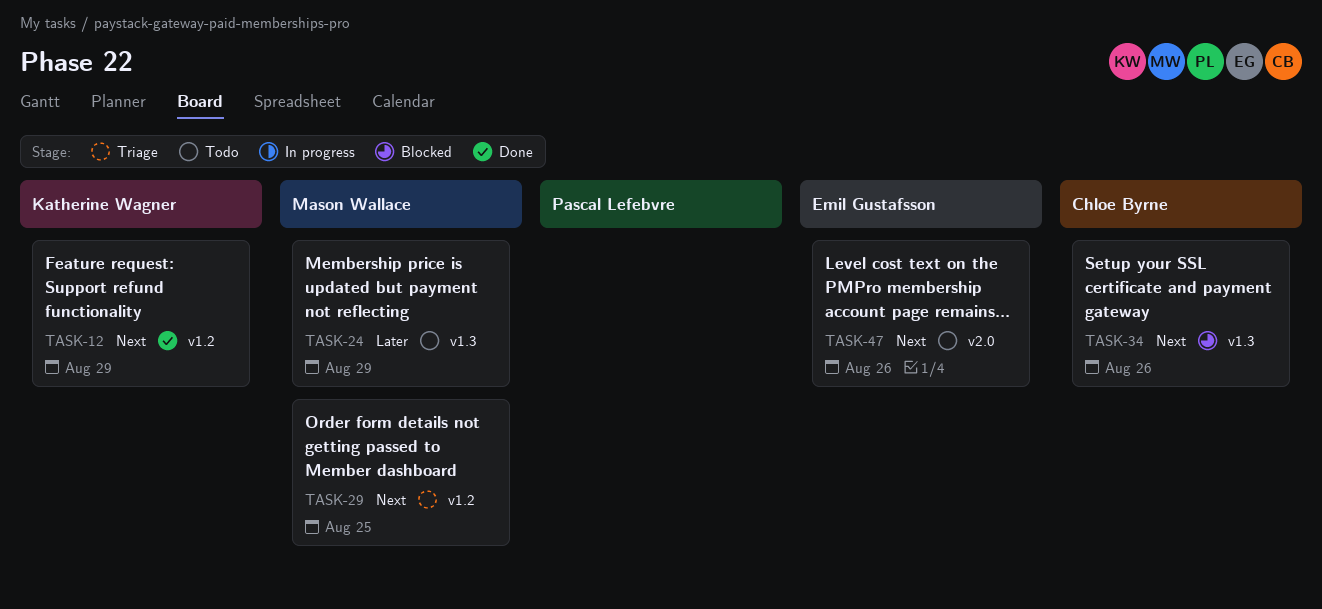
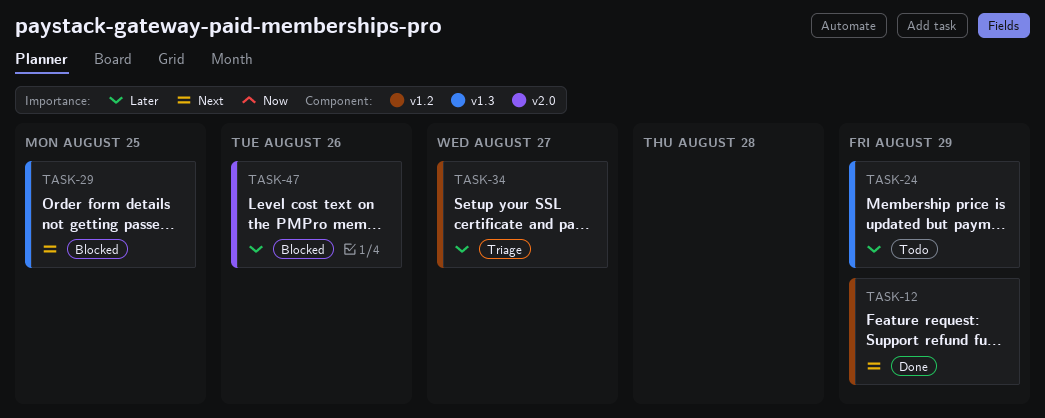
TASK-29, status: Triage -> Blocked
TASK-29, label: v1.2 -> v1.3
TASK-34, status: Blocked -> Triage
TASK-34, priority: Next -> Later
TASK-34, label: v1.3 -> v1.2
TASK-34, day: Aug 26 -> Aug 27
TASK-47, status: Todo -> Blocked
TASK-47, priority: Next -> Later

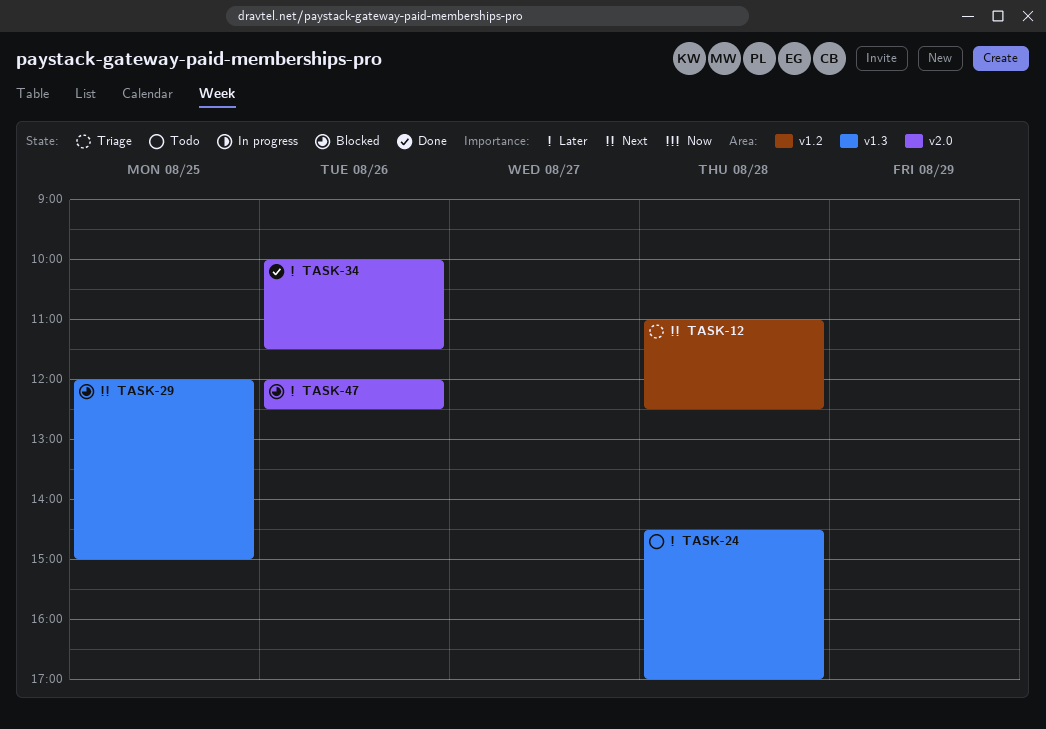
TASK-12, status: Done -> Triage
TASK-12, day: Aug 29 -> Aug 28
TASK-24, day: Aug 29 -> Aug 28
TASK-34, status: Triage -> Done
TASK-34, label: v1.2 -> v2.0
TASK-34, day: Aug 27 -> Aug 26

